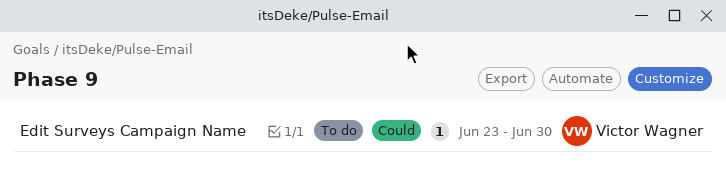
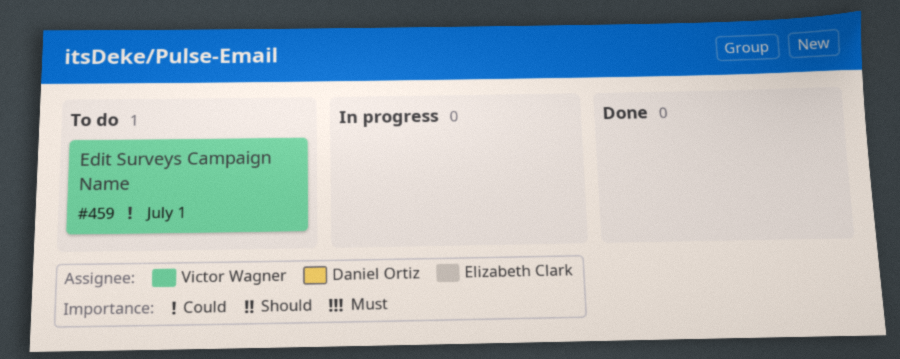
Edit Surveys Campaign Name, due: Jun 30 -> Jul 1

